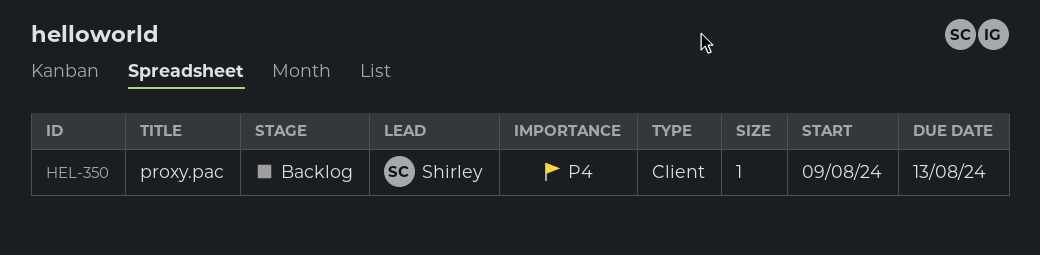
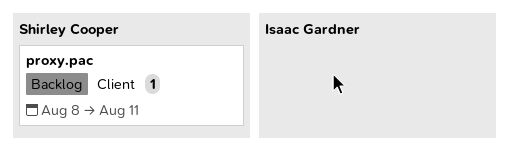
proxy.pac, start: Aug 9 -> Aug 8
proxy.pac, due: Aug 13 -> Aug 11

